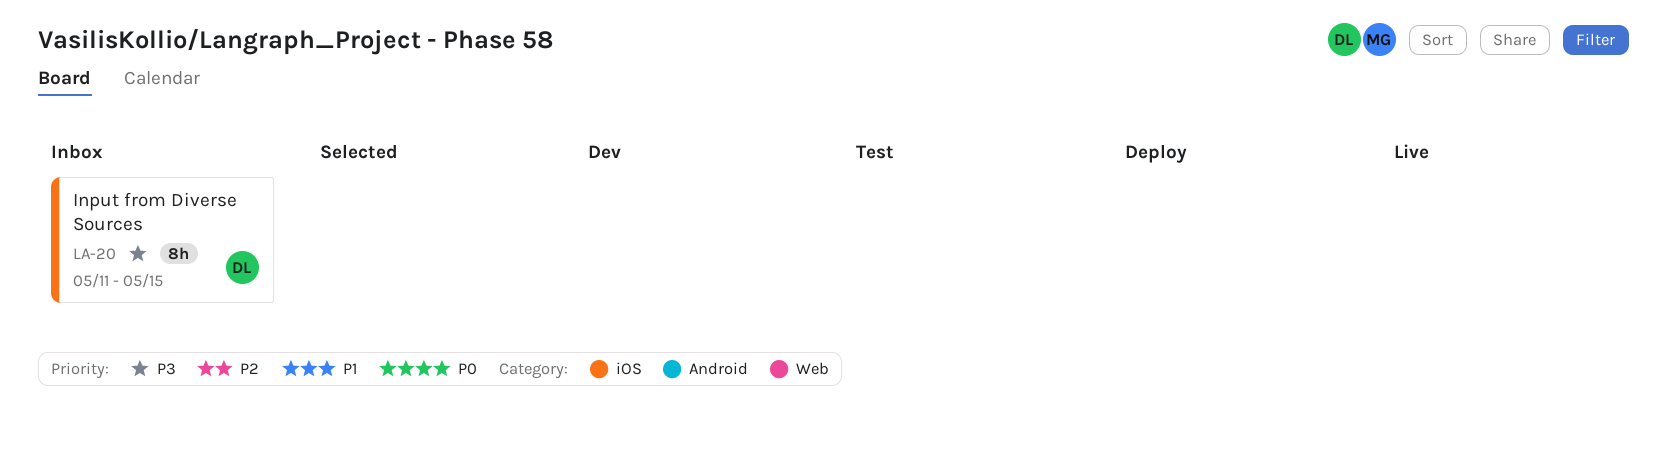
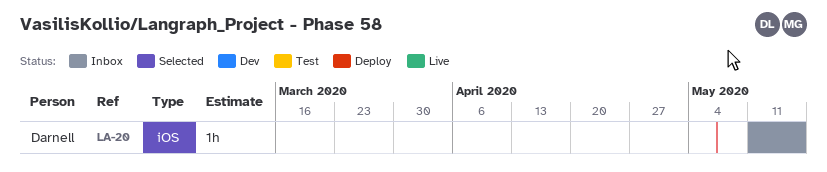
LA-20, estimate: 8h -> 1h

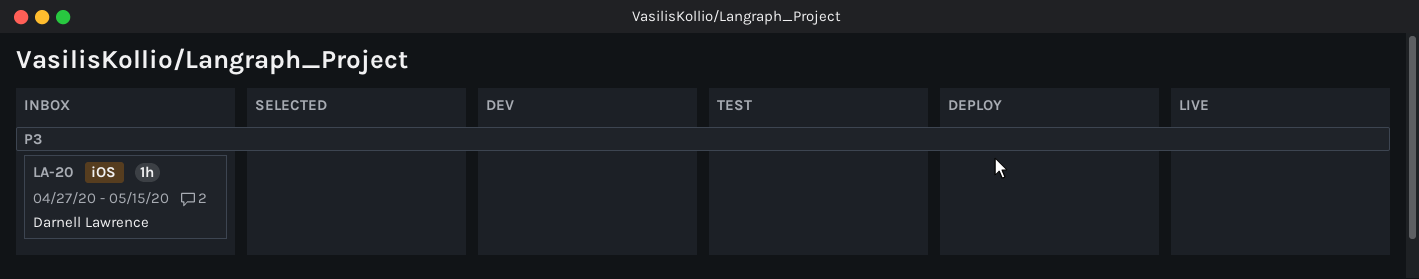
LA-20, start: May 11 -> Apr 27

